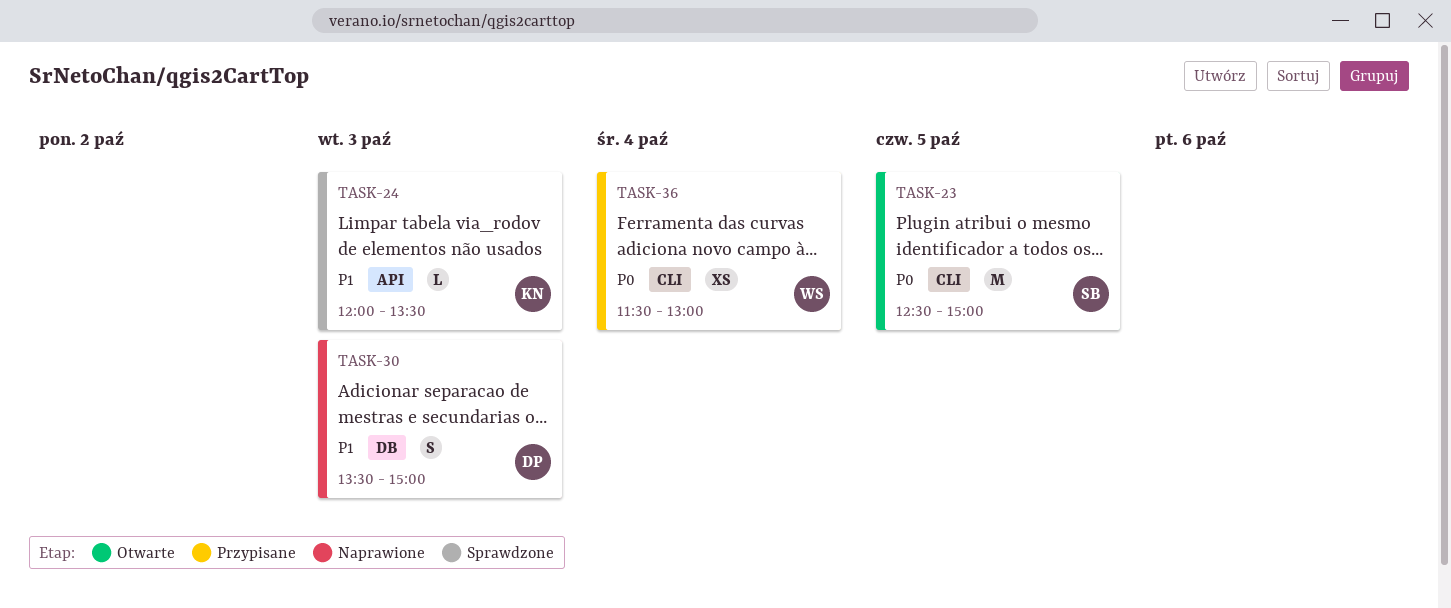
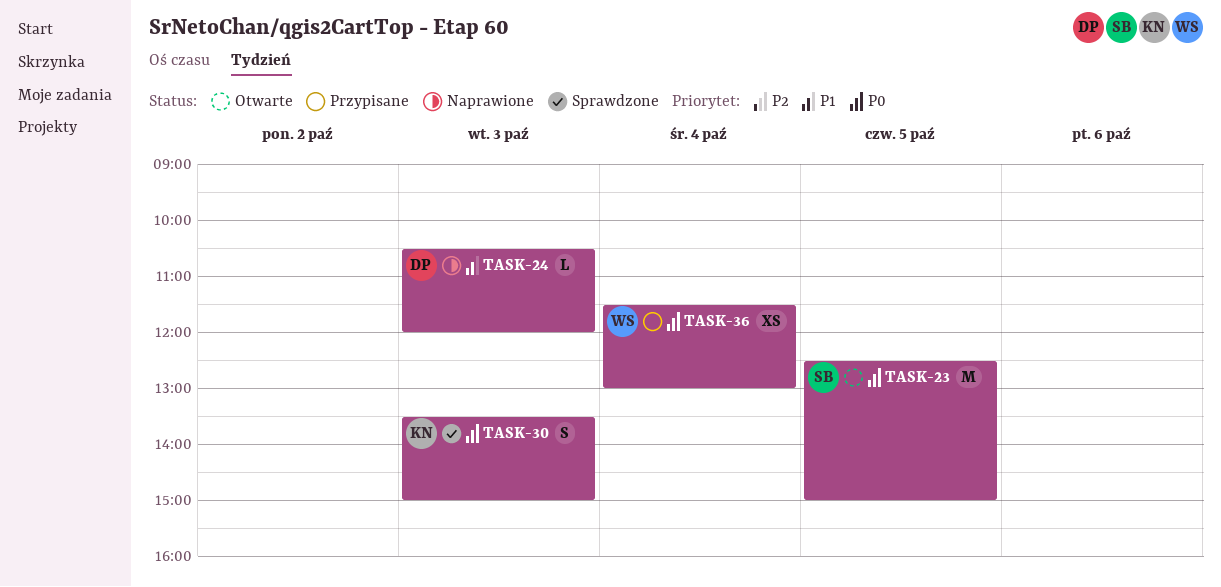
TASK-24, status: Sprawdzone -> Naprawione
TASK-24, owner: KN -> DP
TASK-24, begins: 12:00 -> 10:30
TASK-24, ends: 13:30 -> 12:00
TASK-30, status: Naprawione -> Sprawdzone
TASK-30, owner: DP -> KN
TASK-30, priority: P1 -> P0

